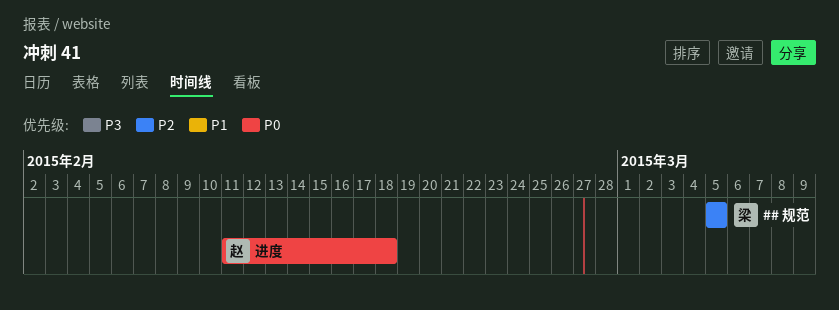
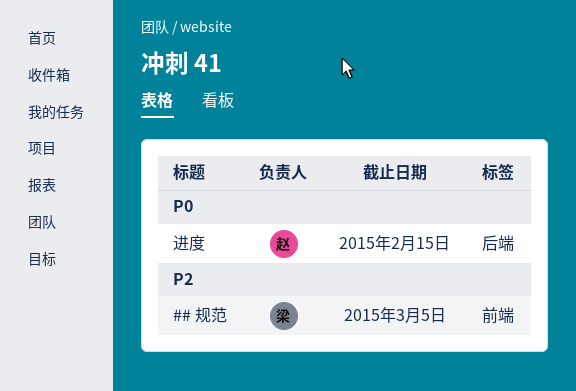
进度, due: Feb 18 -> Feb 15

